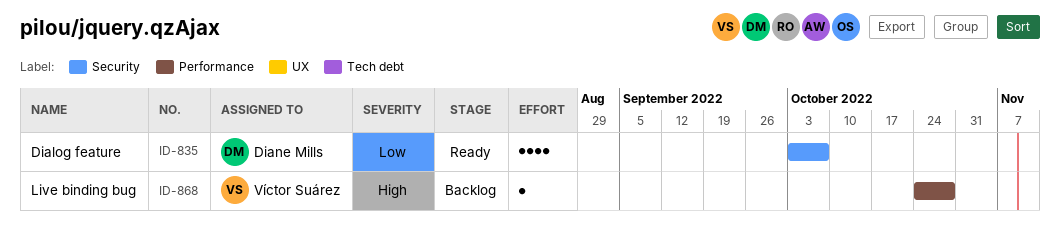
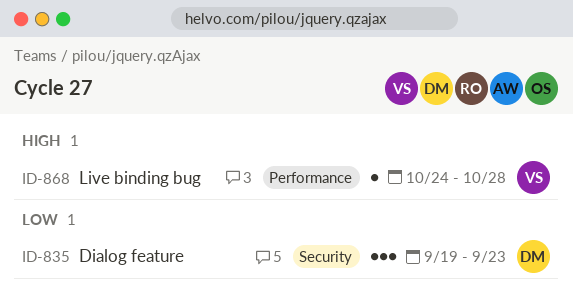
ID-835, estimate: 4 -> 3
ID-835, start: Oct 3 -> Sep 19
ID-835, due: Oct 7 -> Sep 23

